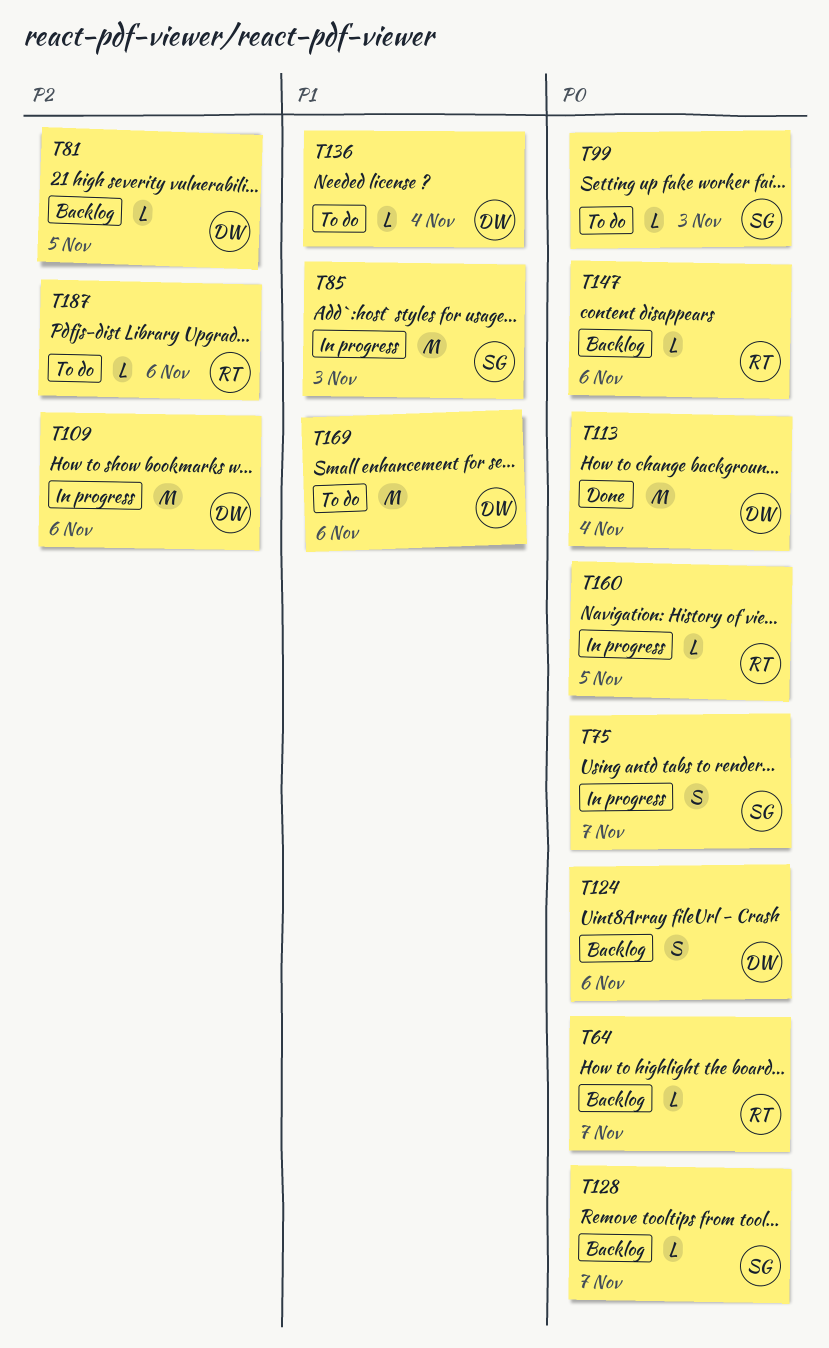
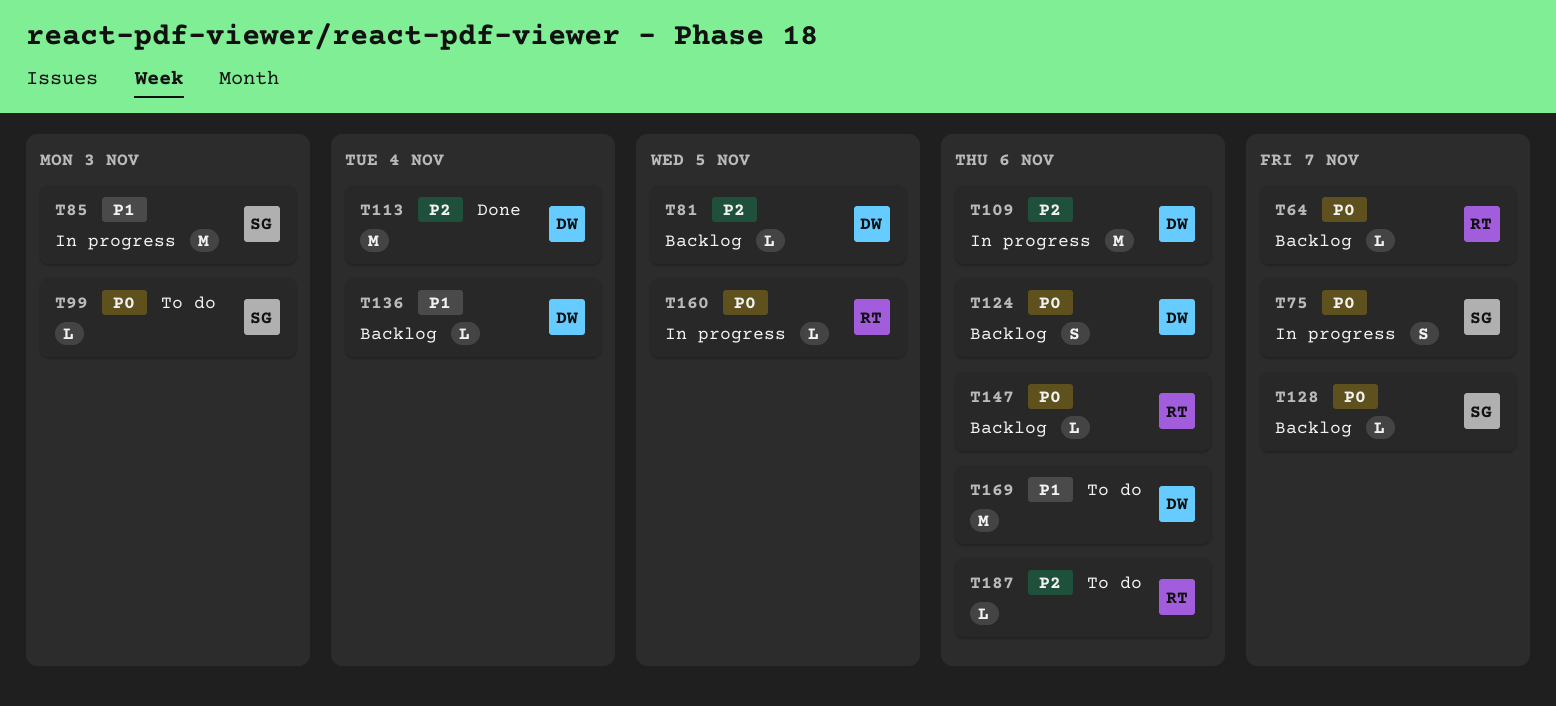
T113, priority: P0 -> P2
T136, status: To do -> Backlog

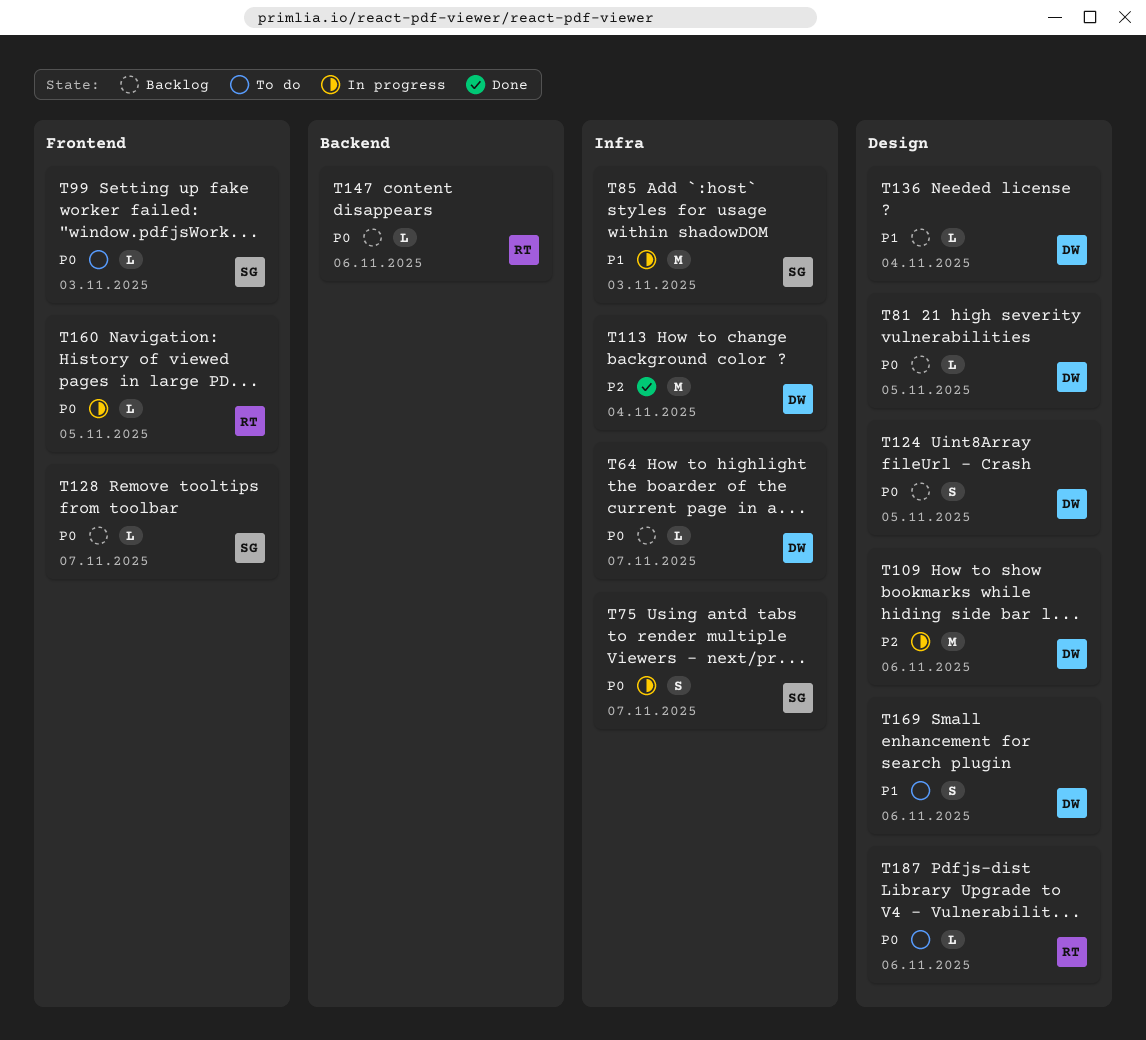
T64, owner: RT -> DW
T81, priority: P2 -> P0
T124, due: Nov 6 -> Nov 5
T169, estimate: M -> S
T187, priority: P2 -> P0

